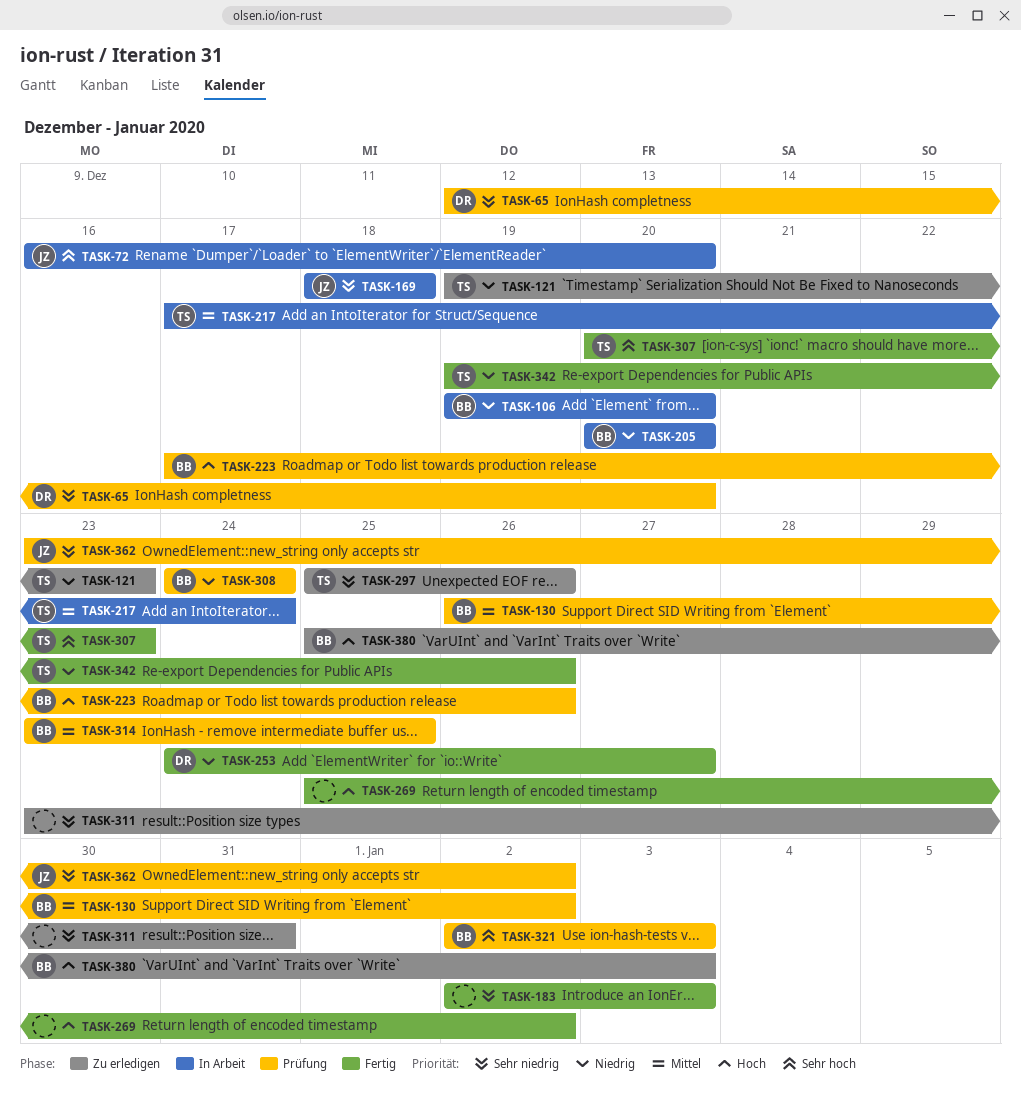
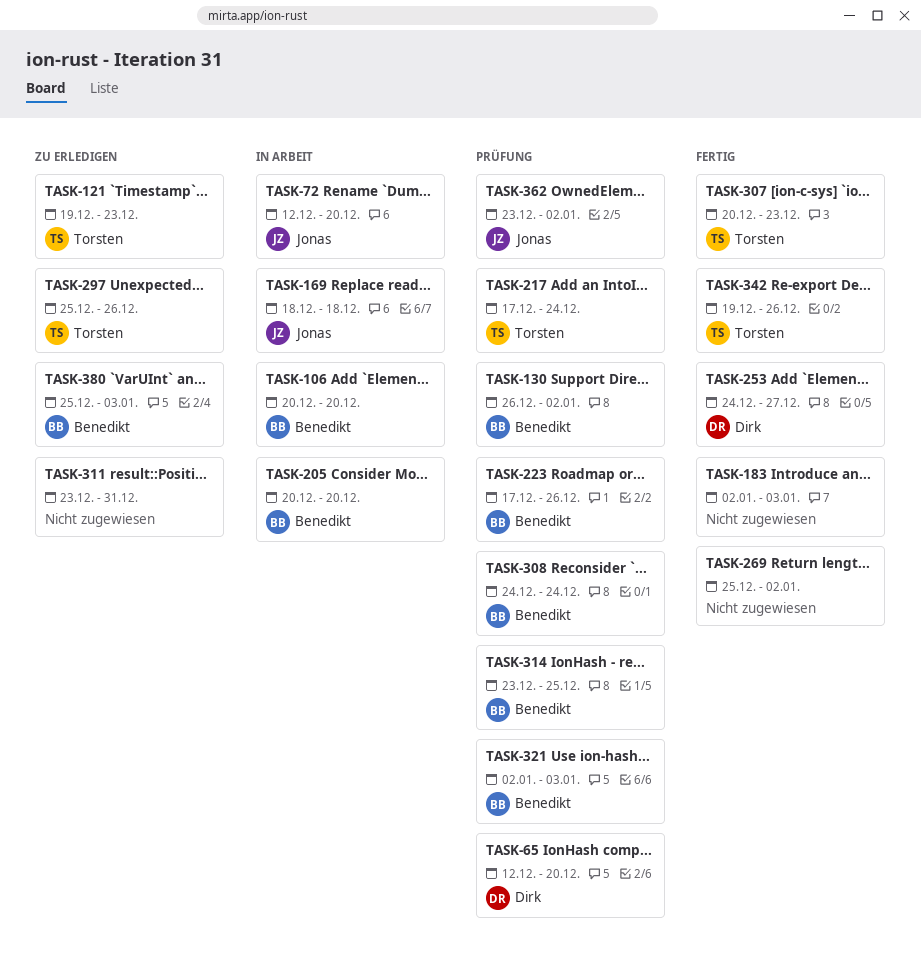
TASK-72, start: Dec 16 -> Dec 12
TASK-106, start: Dec 19 -> Dec 20
TASK-217, status: In Arbeit -> Prüfung

